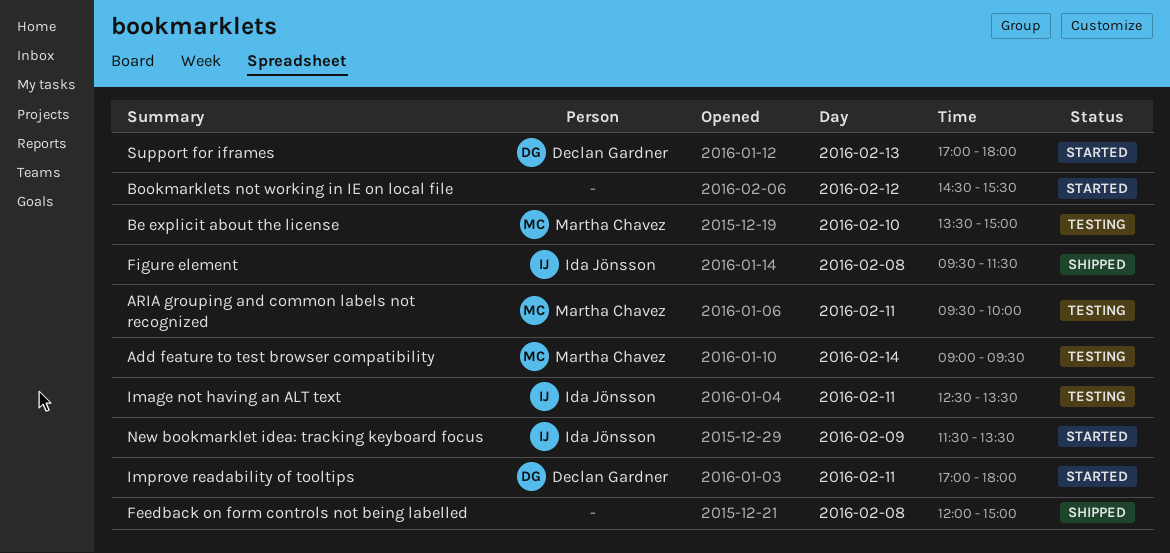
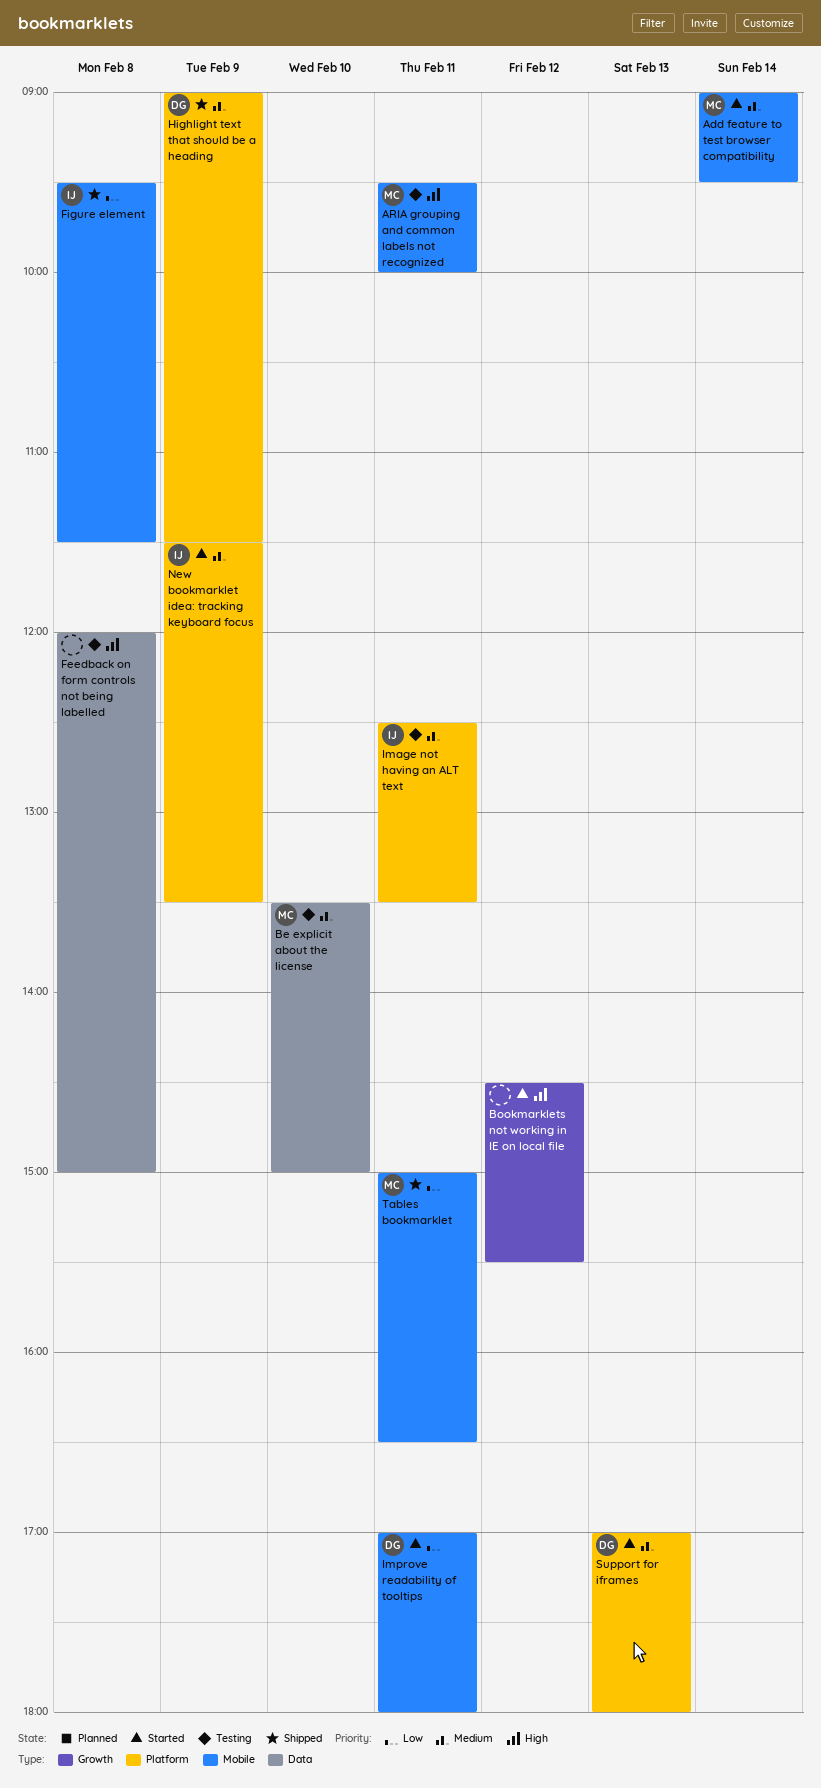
Add feature to test browser compatibility, status: Testing -> Started
Feedback on form controls not being labelled, status: Shipped -> Testing
Highlight text that should be a heading: none -> present
Tables bookmarklet: none -> present

